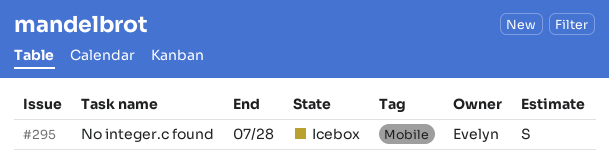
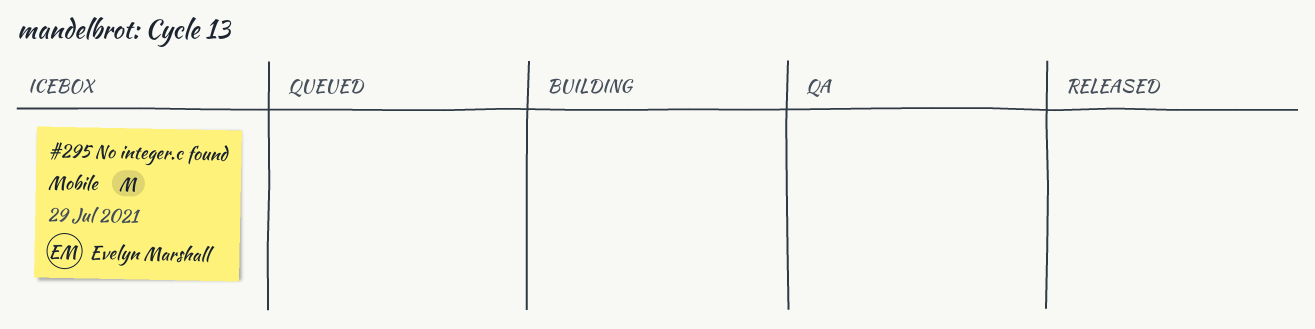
#295, estimate: S -> M
#295, due: Jul 28 -> Jul 29

